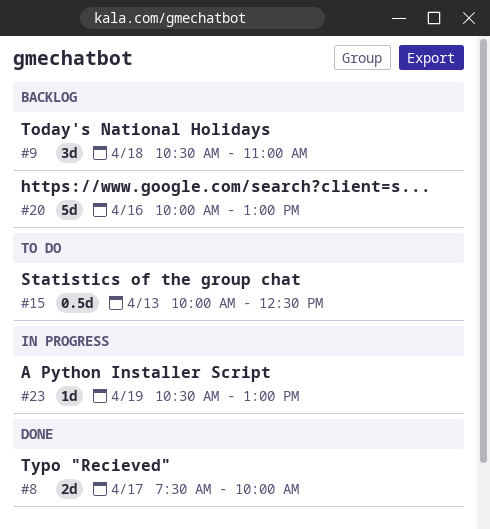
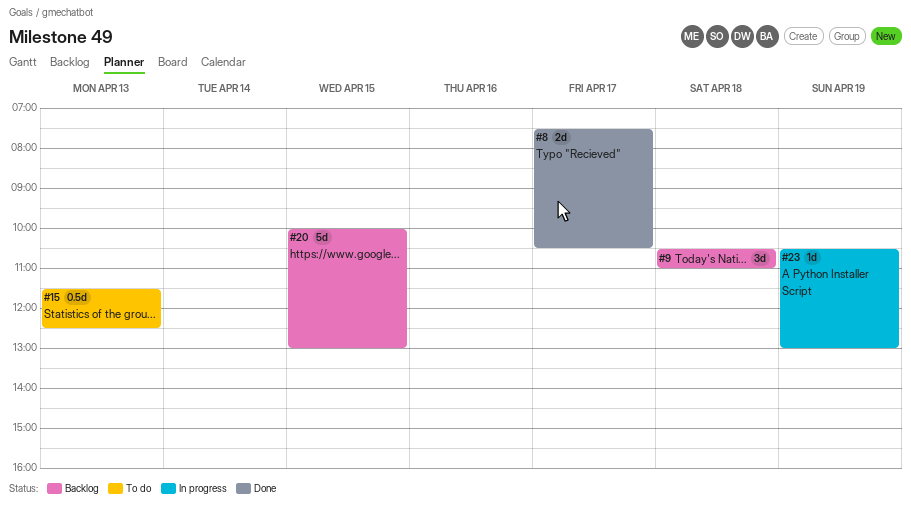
#8, ends: 10:00 -> 10:30
#15, begins: 10:00 -> 11:30
#20, day: Apr 16 -> Apr 15

